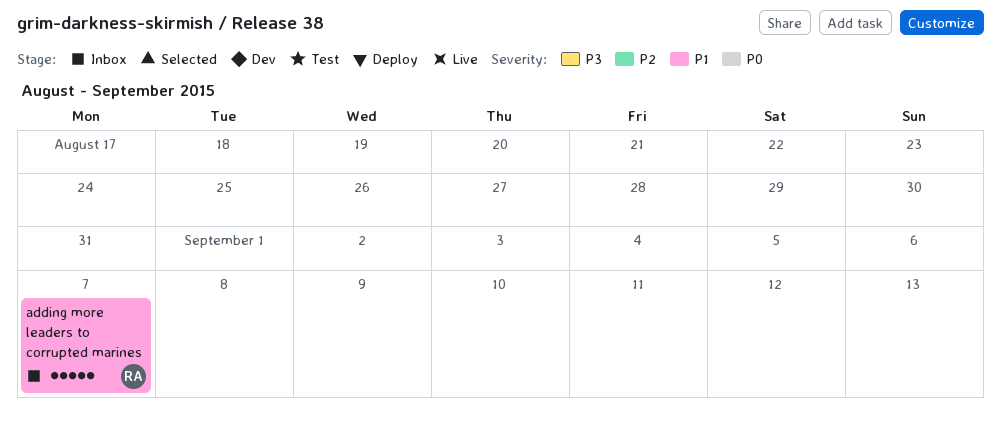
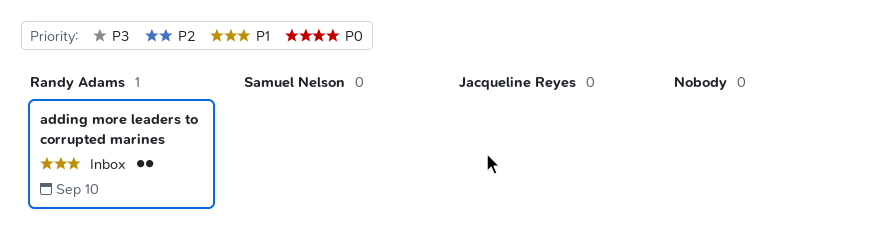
adding more leaders to corrupted marines, estimate: 5 -> 2
adding more leaders to corrupted marines, due: Sep 7 -> Sep 10

